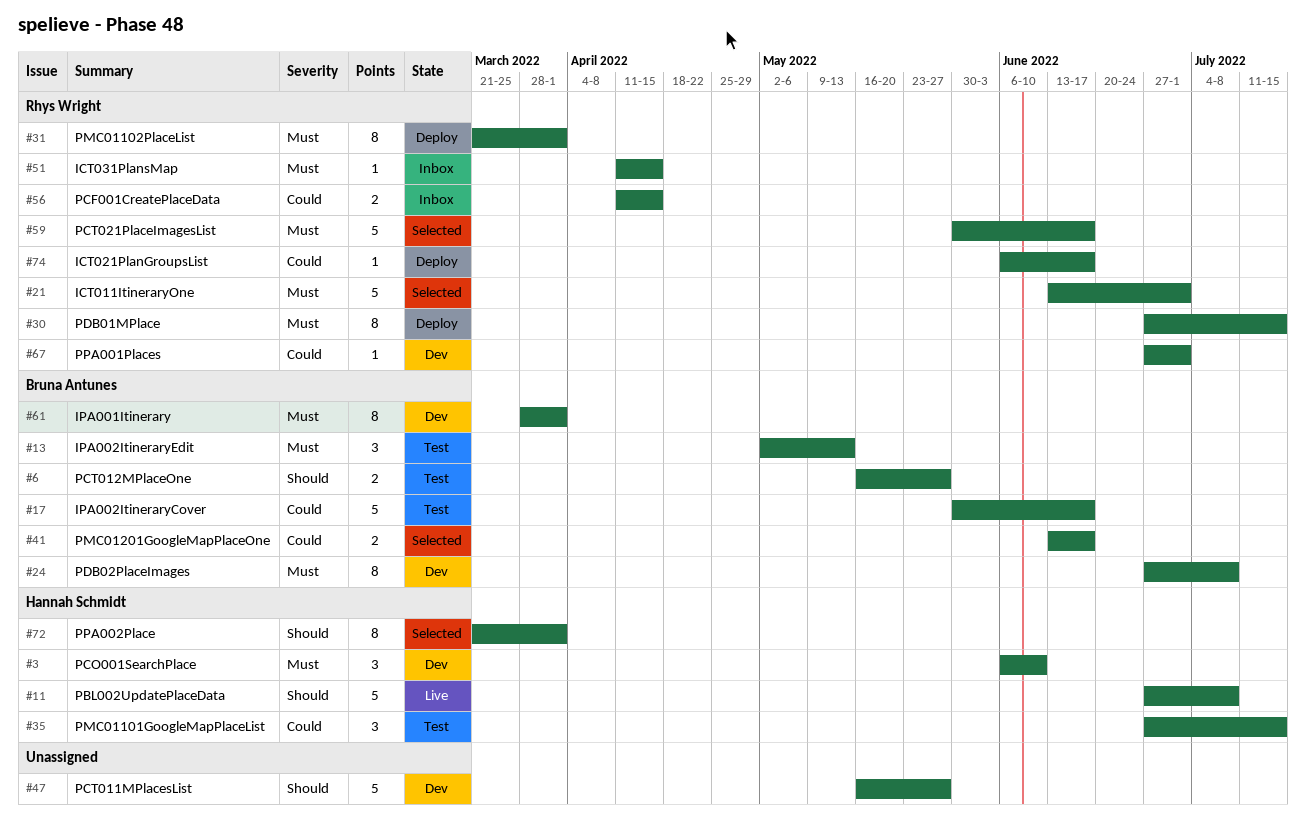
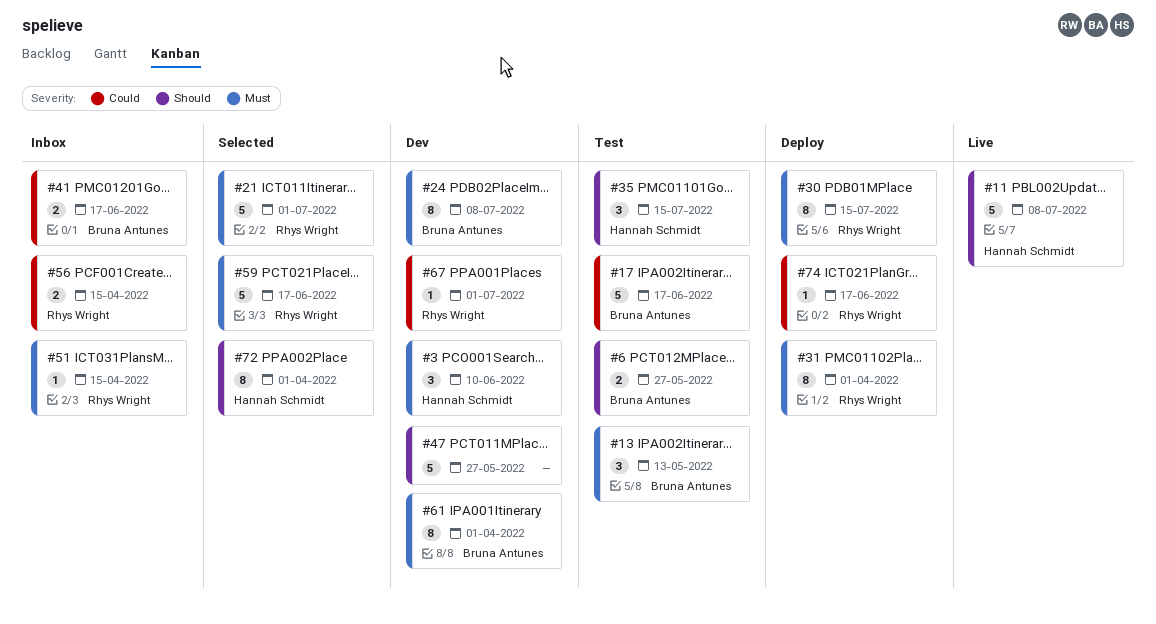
#35, priority: Could -> Should
#41, status: Selected -> Inbox

